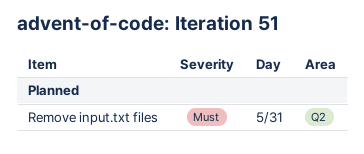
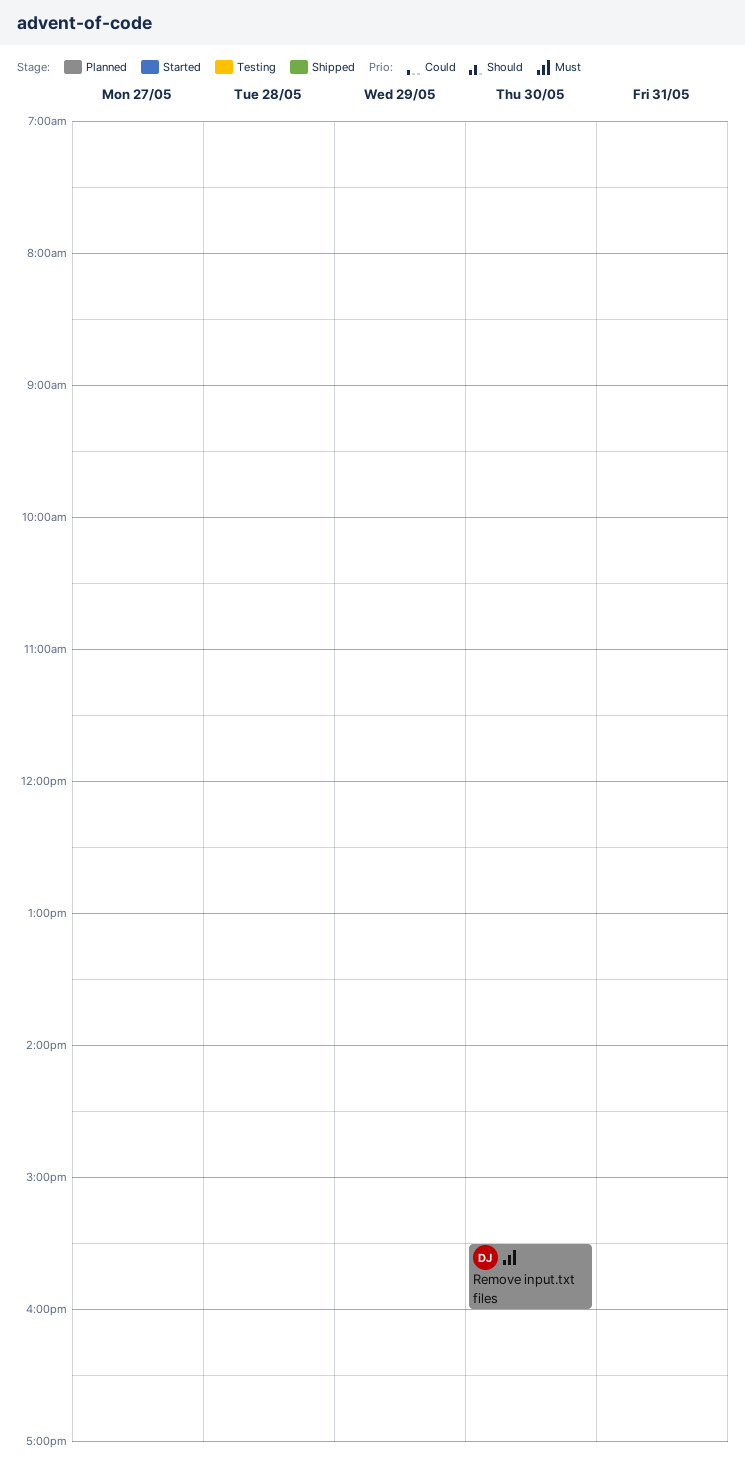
Remove input.txt files, day: May 31 -> May 30

